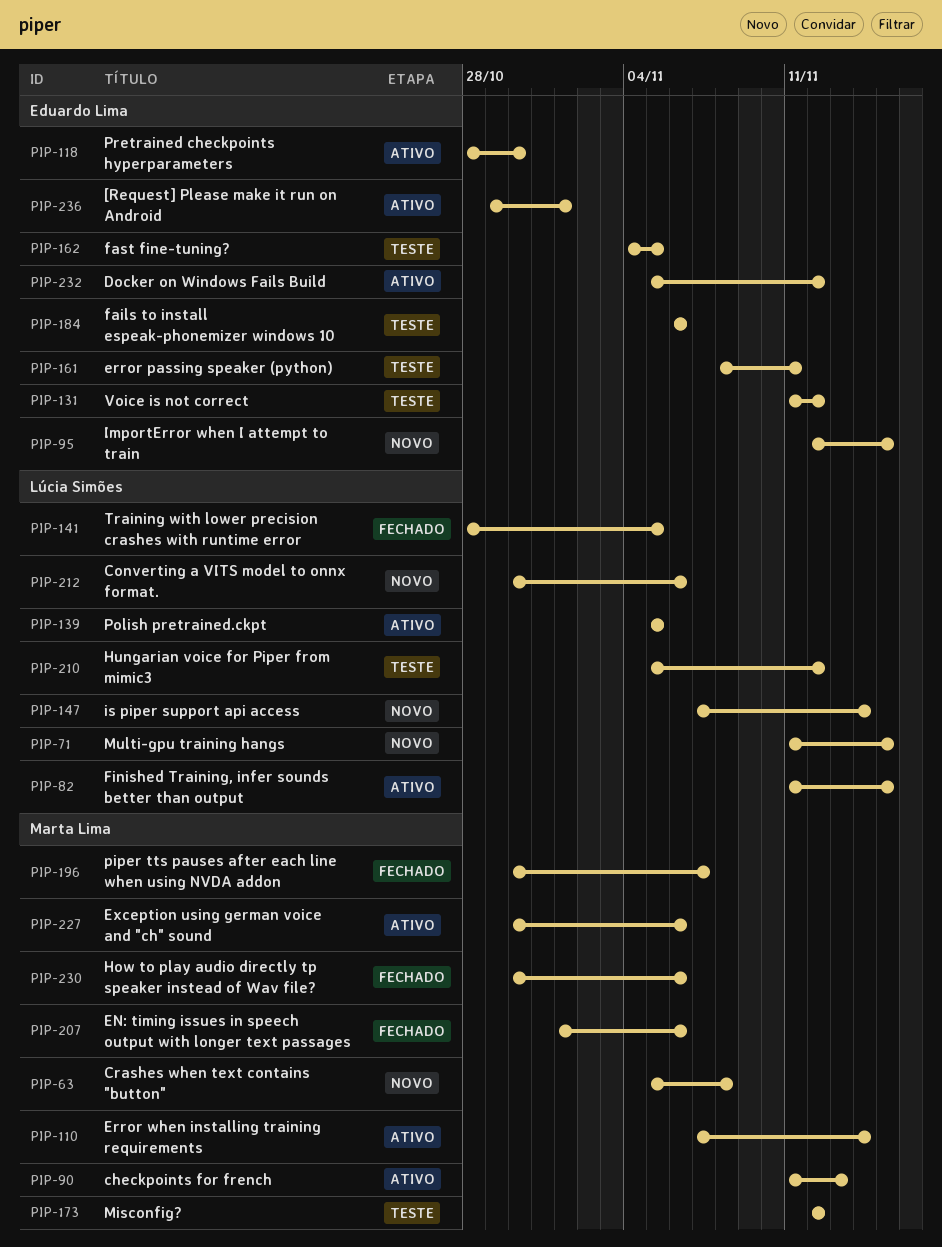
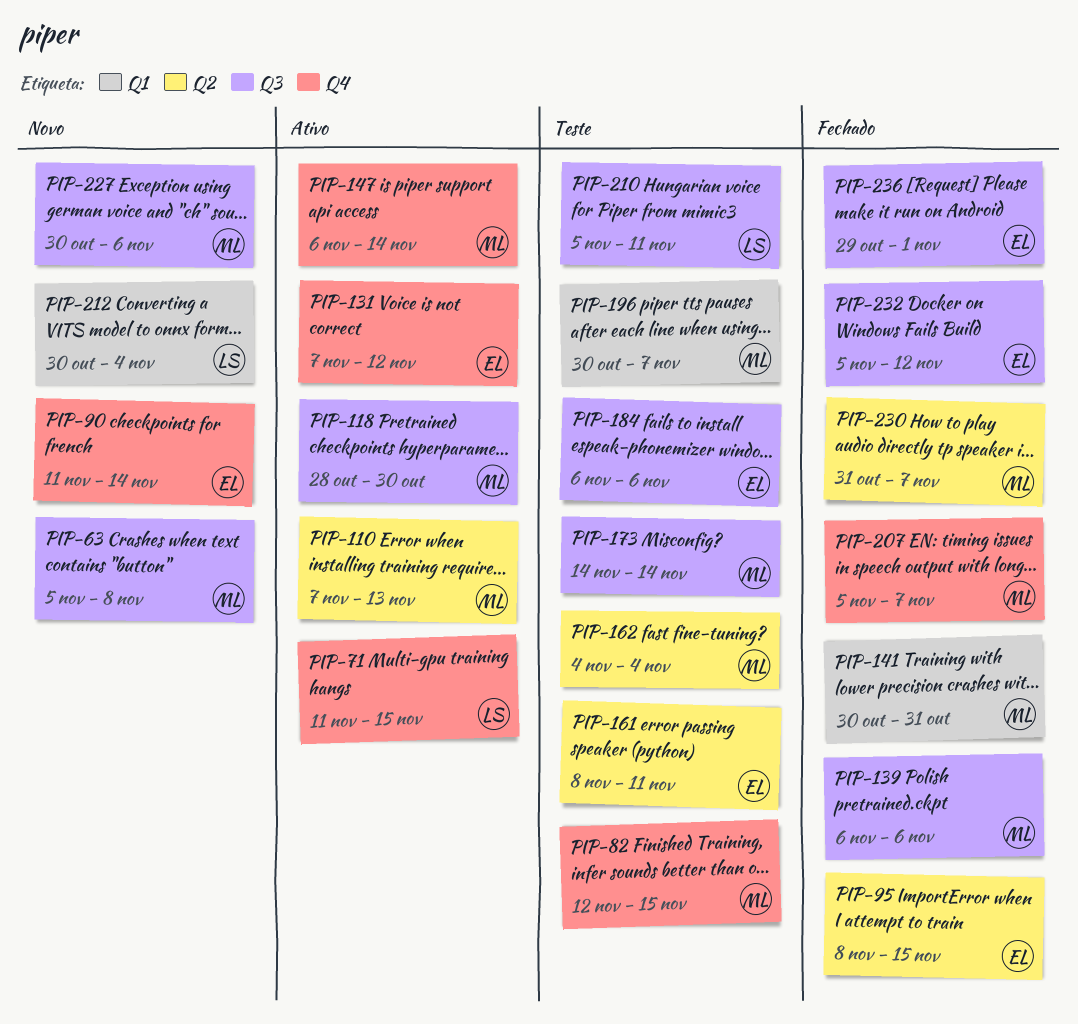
PIP-71, status: Novo -> Ativo
PIP-82, status: Ativo -> Teste
PIP-82, owner: Lúcia Simões -> Marta Lima
PIP-82, start: Nov 11 -> Nov 12
PIP-90, status: Ativo -> Novo
PIP-90, owner: Marta Lima -> Eduardo Lima
PIP-90, due: Nov 13 -> Nov 14
PIP-95, status: Novo -> Fechado
PIP-95, start: Nov 12 -> Nov 8
PIP-110, due: Nov 14 -> Nov 13
PIP-118, owner: Eduardo Lima -> Marta Lima
PIP-131, status: Teste -> Ativo
PIP-131, start: Nov 11 -> Nov 7
PIP-139, status: Ativo -> Fechado
PIP-139, owner: Lúcia Simões -> Marta Lima
PIP-139, start: Nov 5 -> Nov 6
PIP-139, due: Nov 5 -> Nov 6
PIP-141, owner: Lúcia Simões -> Marta Lima
PIP-141, start: Oct 28 -> Oct 30
PIP-141, due: Nov 5 -> Oct 31
PIP-147, status: Novo -> Ativo
PIP-147, owner: Lúcia Simões -> Marta Lima
PIP-147, start: Nov 7 -> Nov 6
PIP-162, owner: Eduardo Lima -> Marta Lima
PIP-162, due: Nov 5 -> Nov 4
PIP-173, start: Nov 12 -> Nov 14
PIP-173, due: Nov 12 -> Nov 14
PIP-196, status: Fechado -> Teste
PIP-207, start: Nov 1 -> Nov 5
PIP-207, due: Nov 6 -> Nov 7
PIP-210, due: Nov 12 -> Nov 11
PIP-212, due: Nov 6 -> Nov 4
PIP-227, status: Ativo -> Novo
PIP-230, start: Oct 30 -> Oct 31
PIP-230, due: Nov 6 -> Nov 7
PIP-232, status: Ativo -> Fechado
PIP-236, status: Ativo -> Fechado

